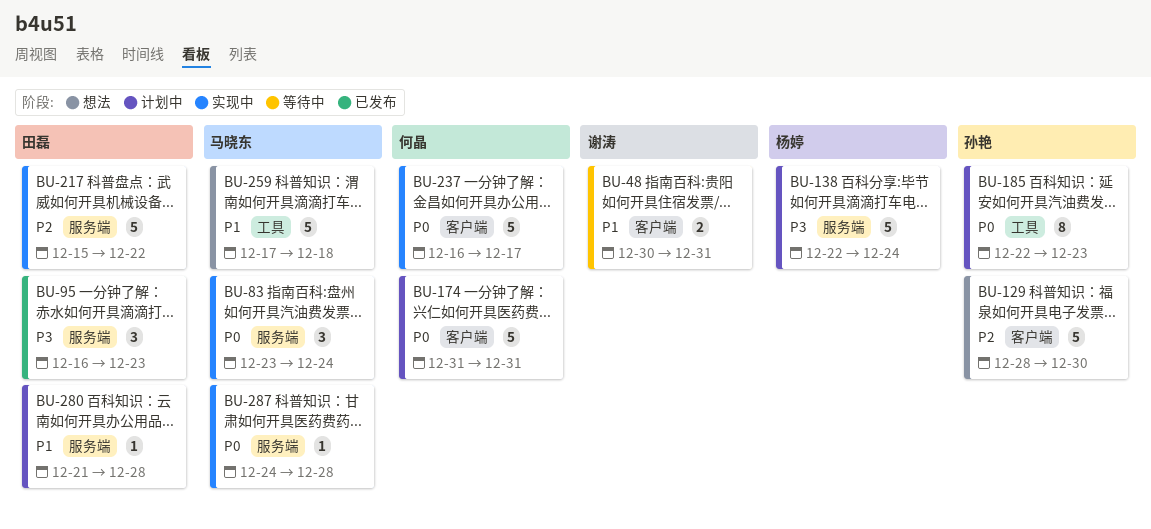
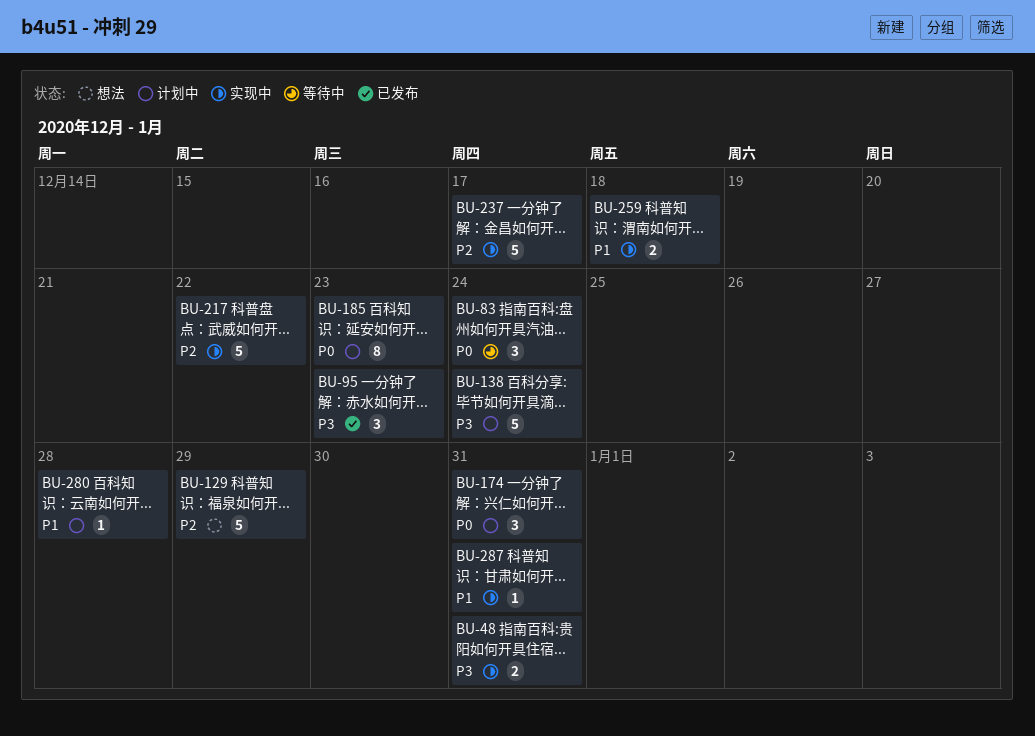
BU-48, status: 等待中 -> 实现中
BU-48, priority: P1 -> P3
BU-83, status: 实现中 -> 等待中
BU-129, due: Dec 30 -> Dec 29
BU-174, estimate: 5 -> 3
BU-237, priority: P0 -> P2
BU-259, status: 想法 -> 实现中
BU-259, estimate: 5 -> 2
BU-287, priority: P0 -> P1
BU-287, due: Dec 28 -> Dec 31

